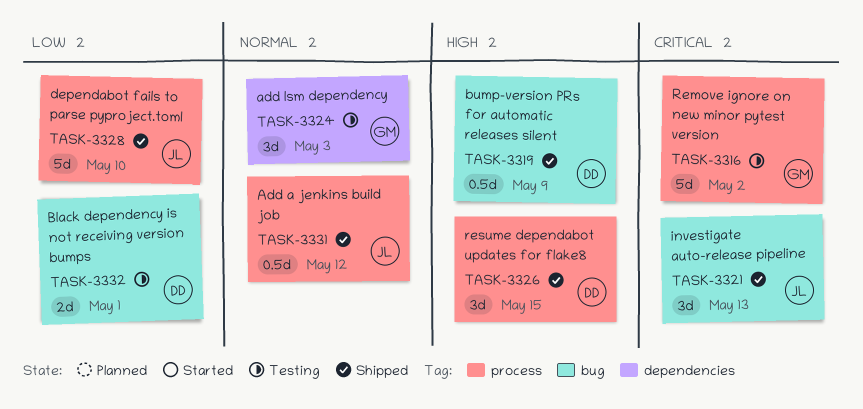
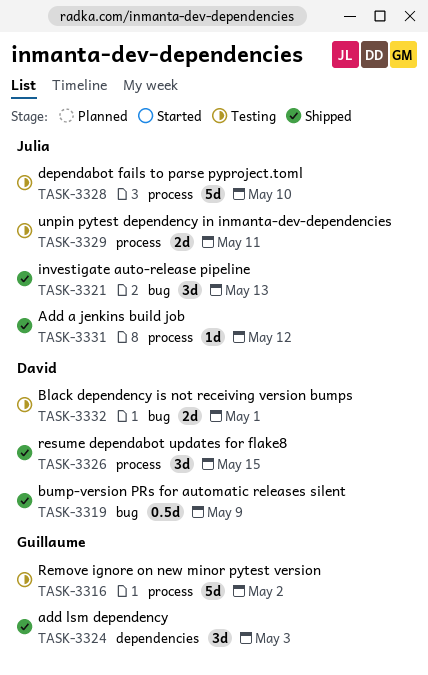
TASK-3324, status: Testing -> Shipped
TASK-3328, status: Shipped -> Testing
TASK-3329: none -> present
TASK-3331, estimate: 0.5d -> 1d

